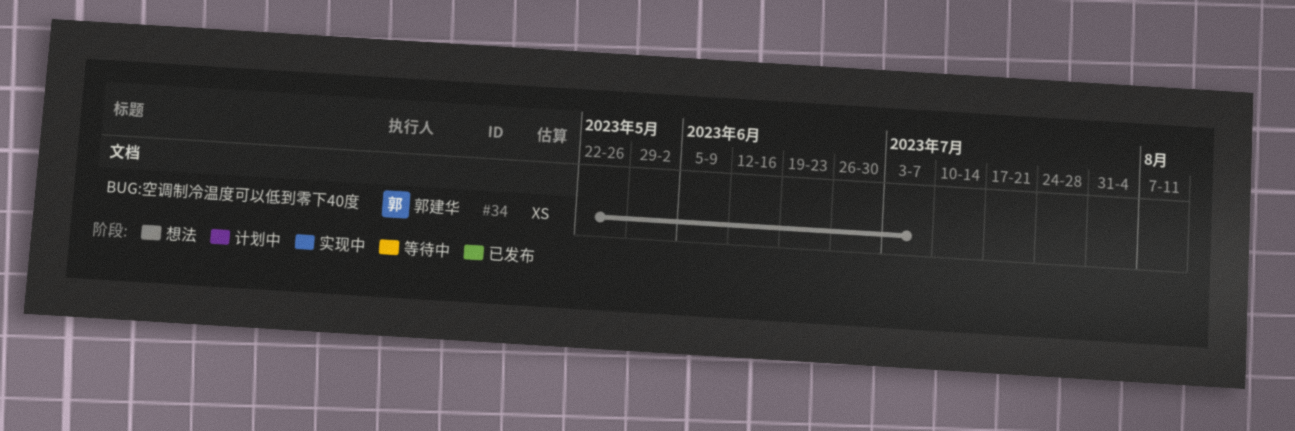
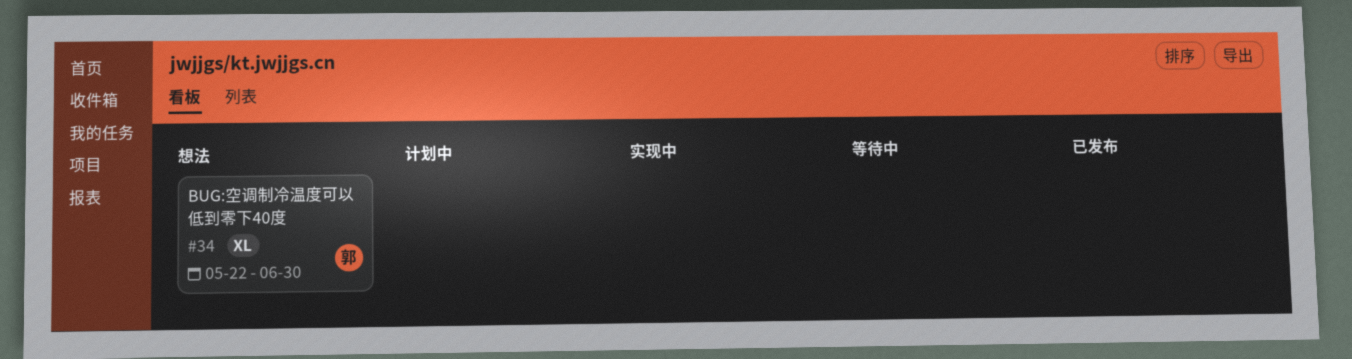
#34, estimate: XS -> XL
#34, due: Jul 7 -> Jun 30

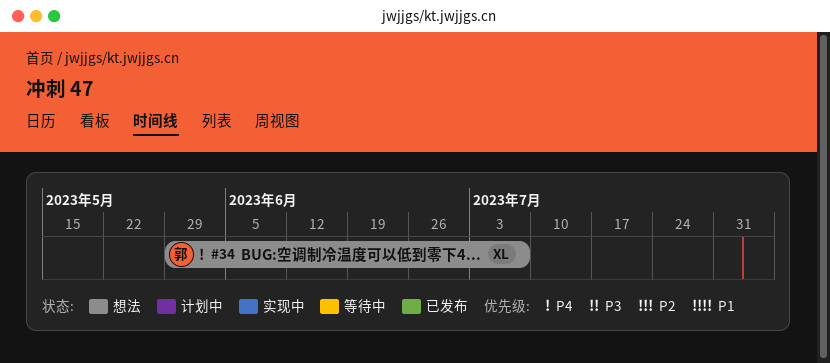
#34, start: May 22 -> May 29
#34, due: Jun 30 -> Jul 7

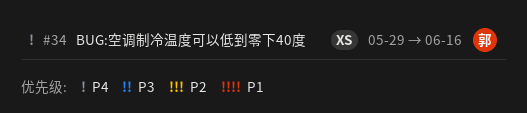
#34, estimate: XL -> XS
#34, due: Jul 7 -> Jun 16

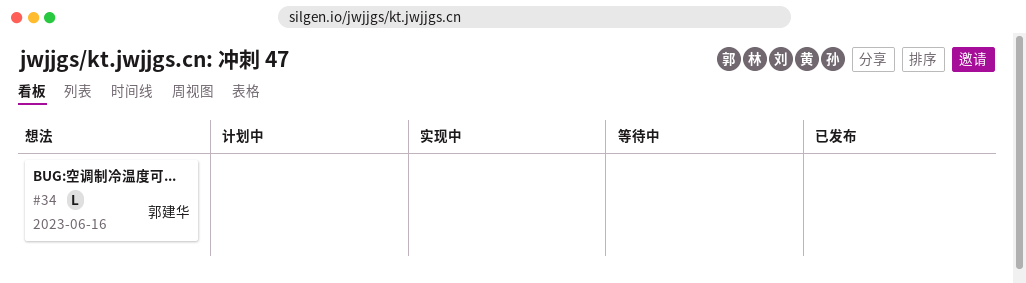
#34, estimate: XS -> L

